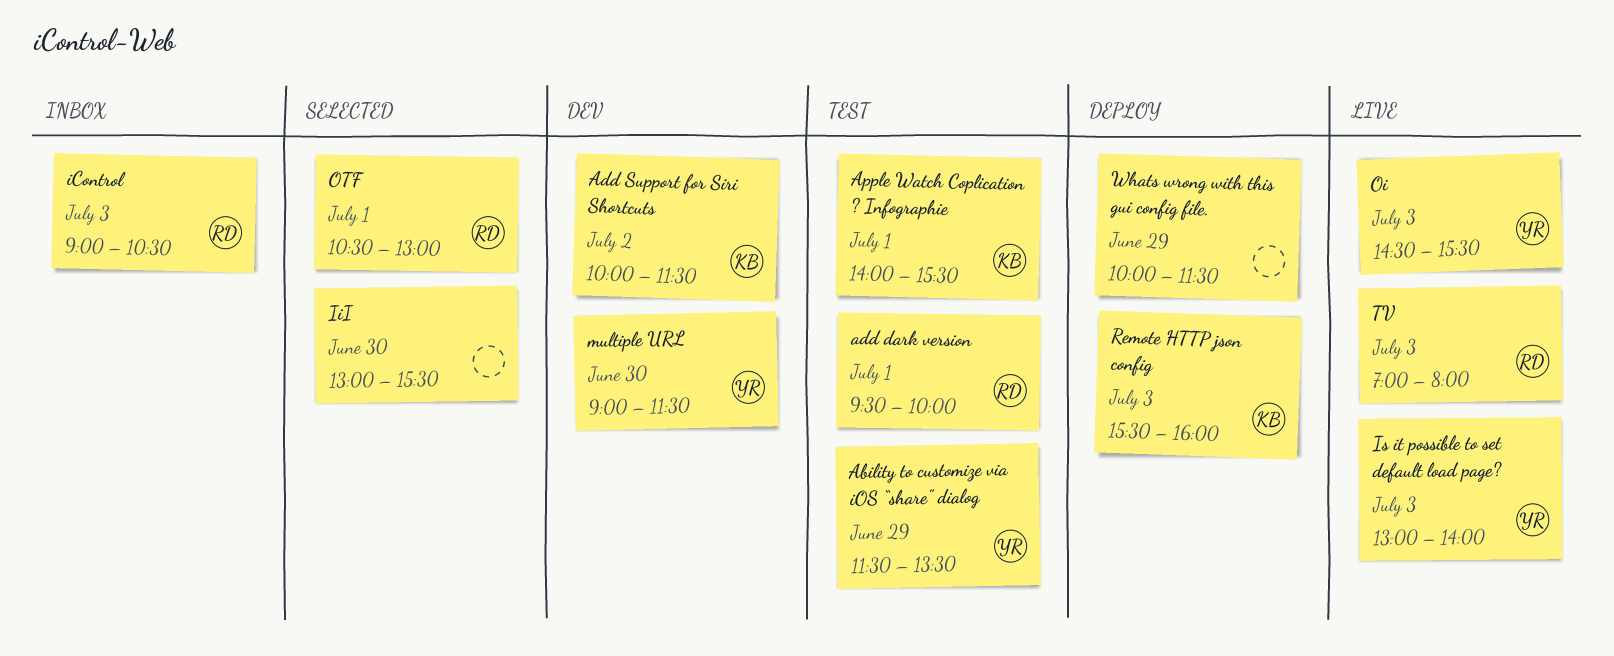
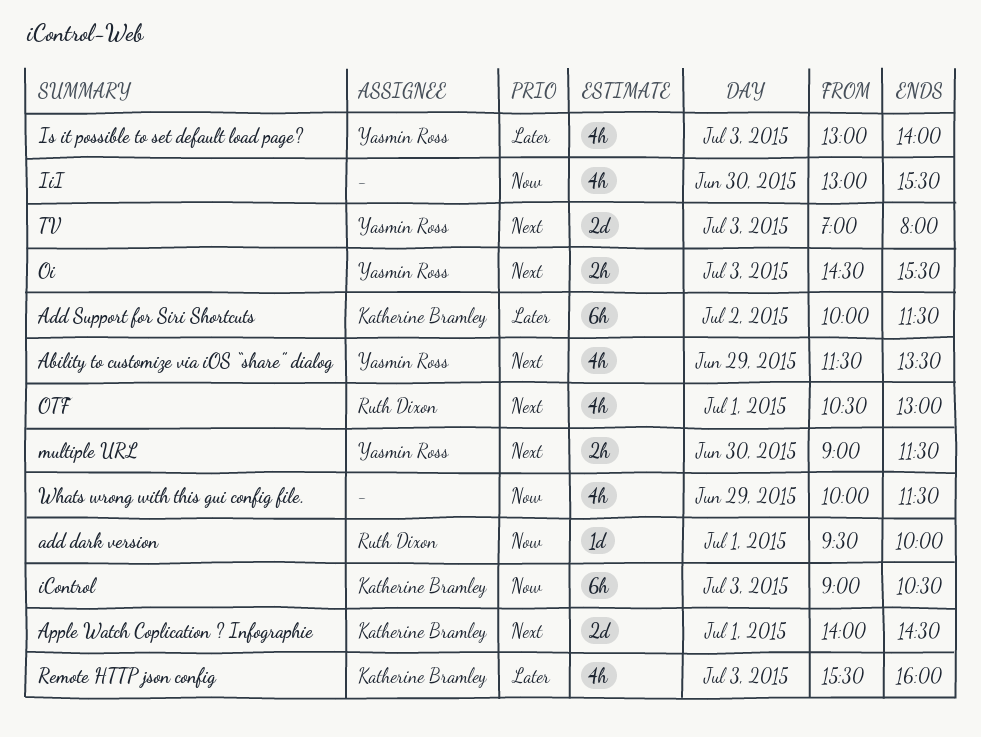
Apple Watch Coplication ? Infographie, ends: 15:30 -> 14:30
iControl, owner: Ruth Dixon -> Katherine Bramley
TV, owner: Ruth Dixon -> Yasmin Ross

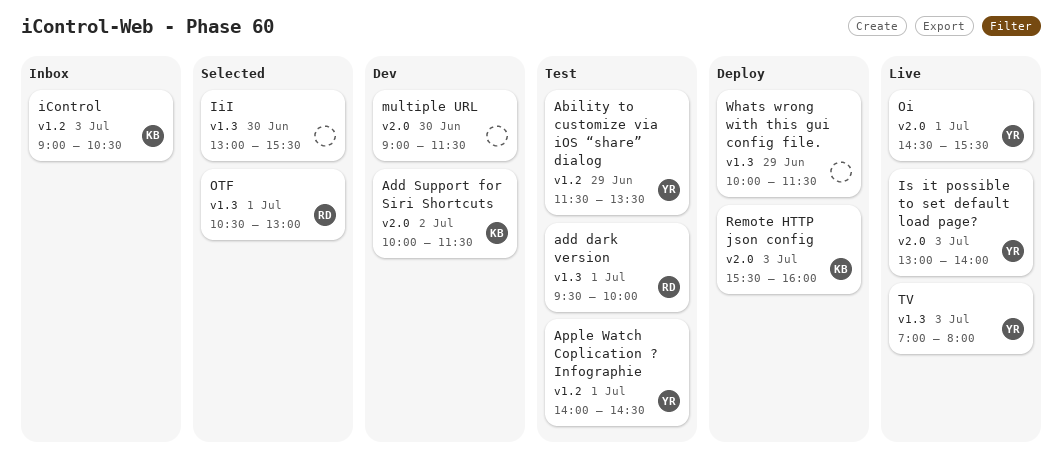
Apple Watch Coplication ? Infographie, owner: Katherine Bramley -> Yasmin Ross
multiple URL, owner: Yasmin Ross -> none
Oi, day: Jul 3 -> Jul 1

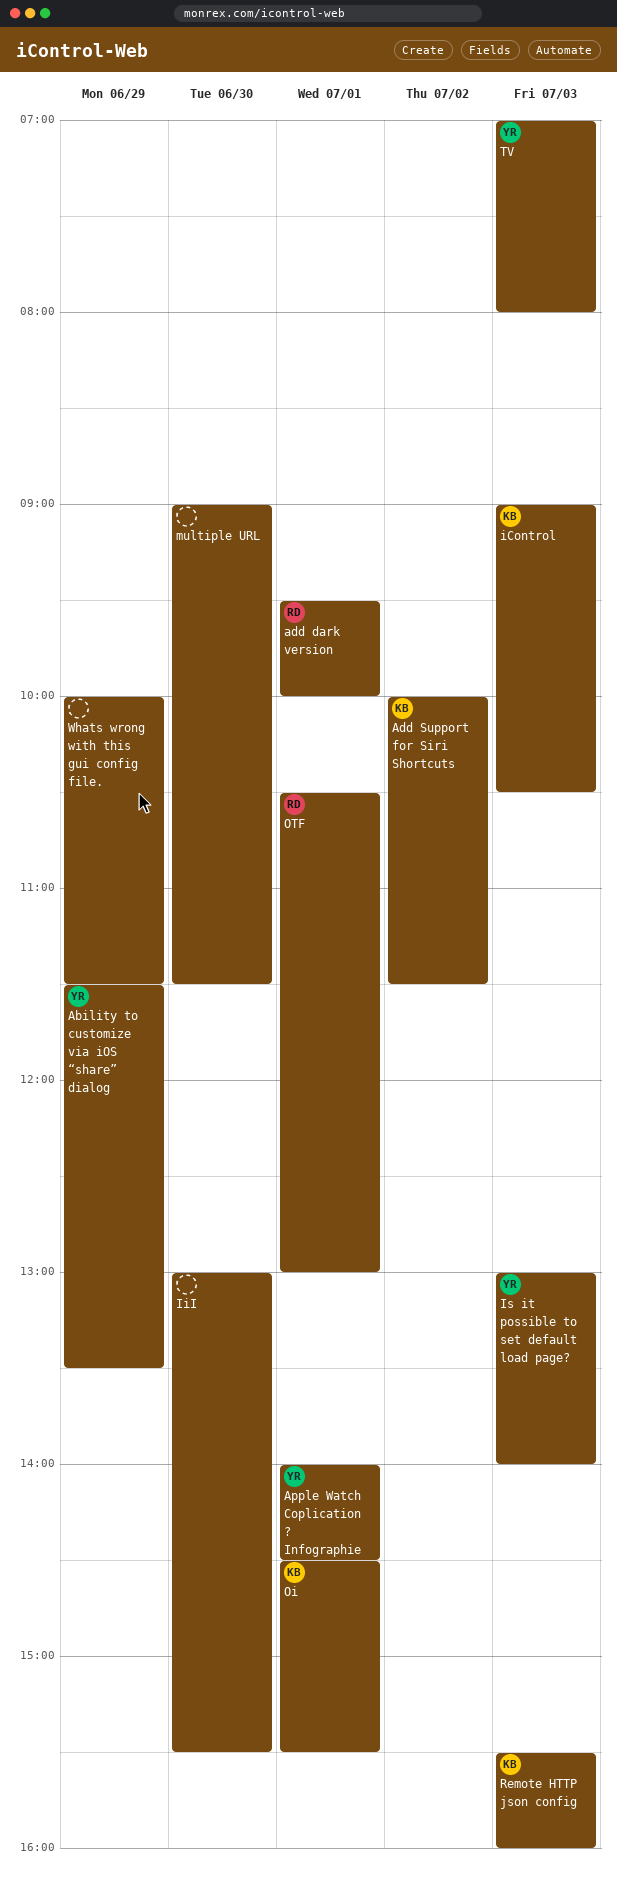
Oi, owner: YR -> KB

